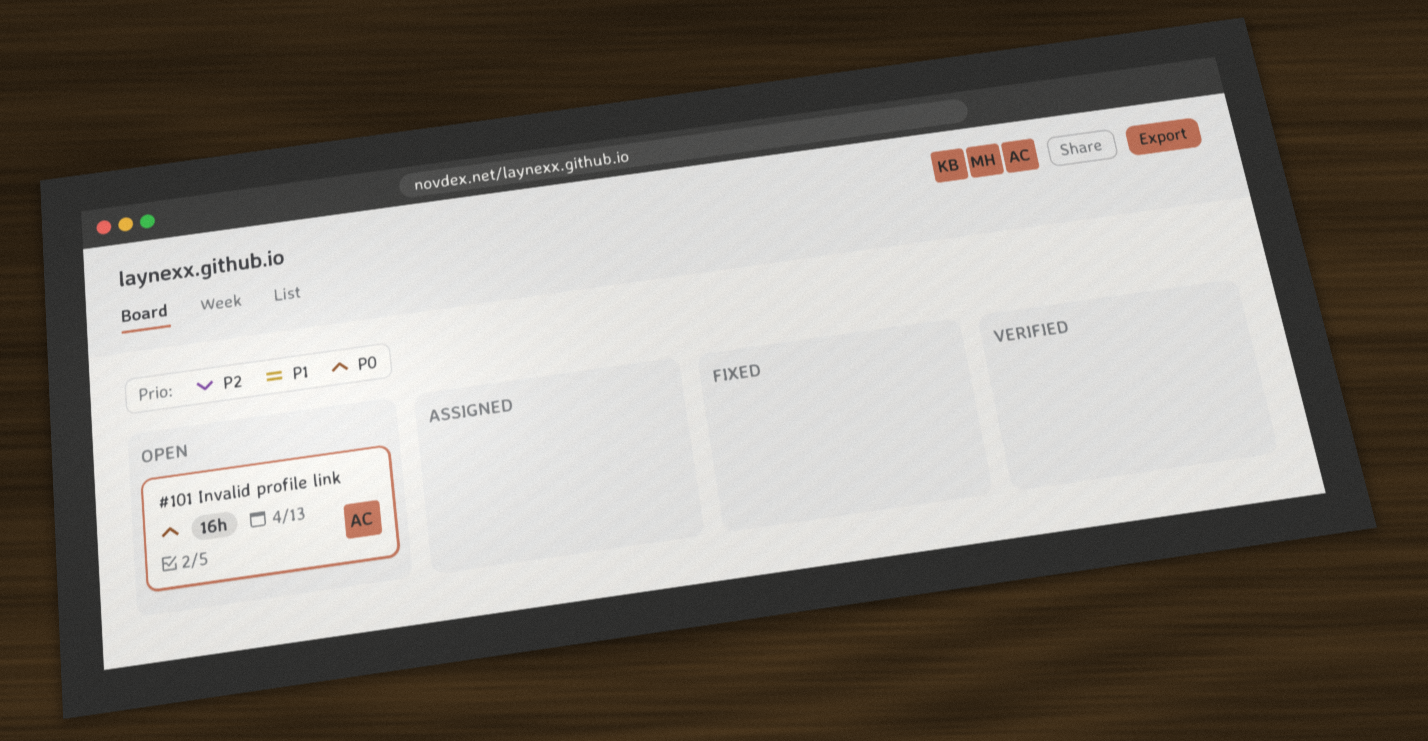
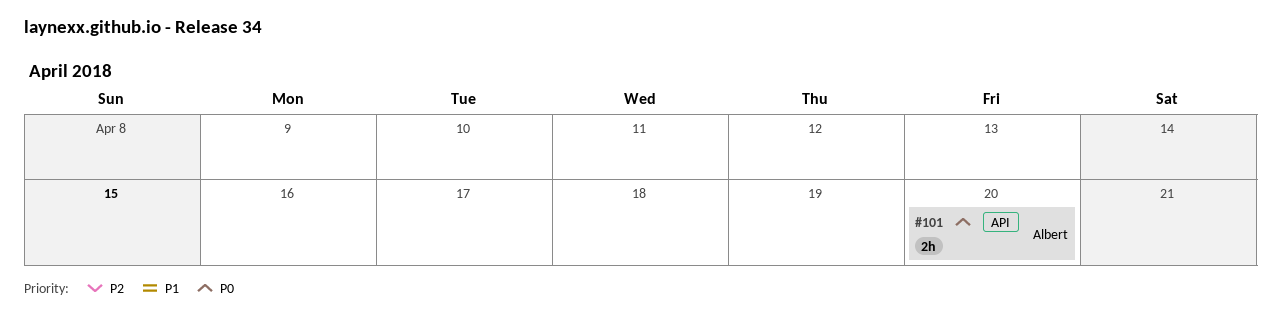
#101, estimate: 16h -> 2h
#101, due: Apr 13 -> Apr 20

